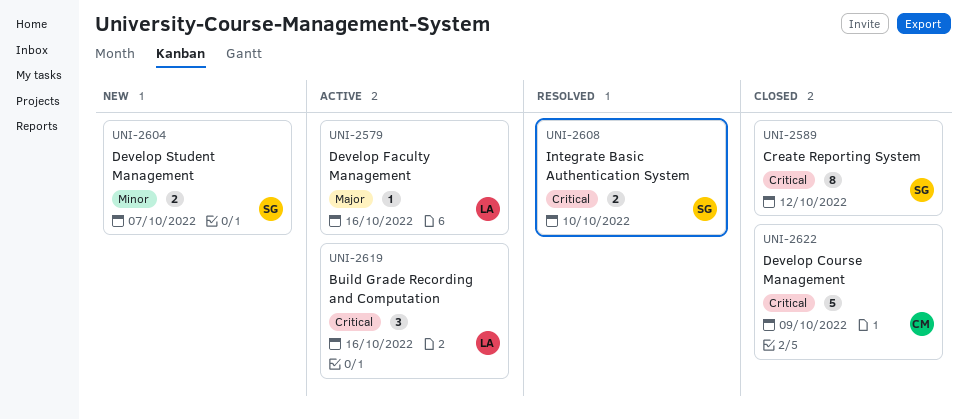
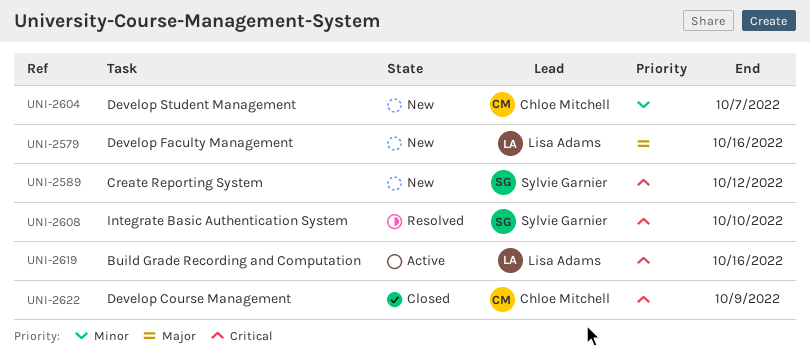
UNI-2579, status: Active -> New
UNI-2589, status: Closed -> New
UNI-2604, owner: Sylvie Garnier -> Chloe Mitchell

